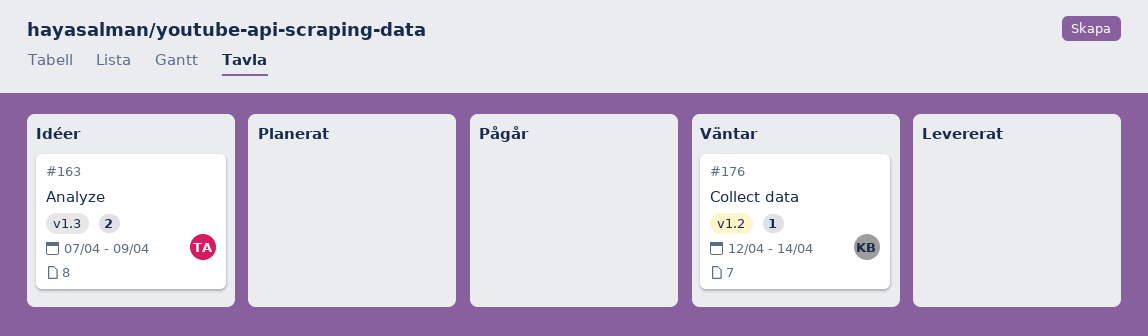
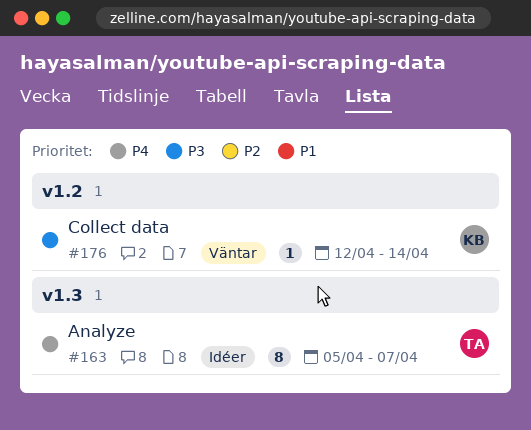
#163, estimate: 2 -> 8
#163, start: Apr 7 -> Apr 5
#163, due: Apr 9 -> Apr 7

